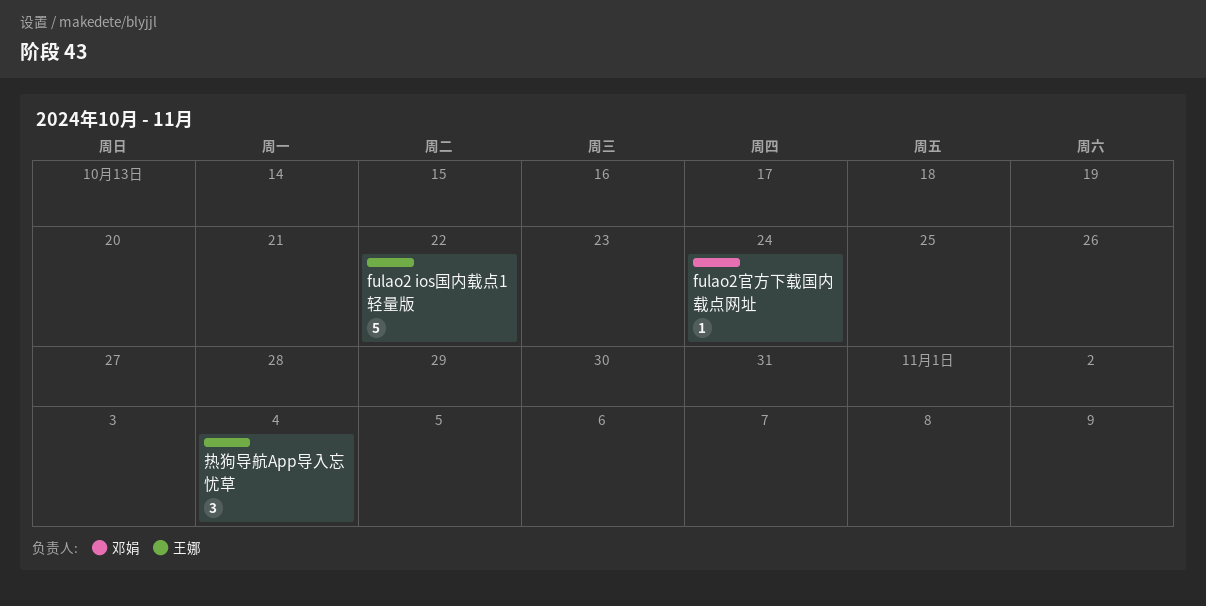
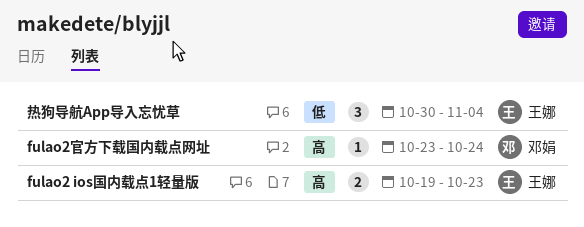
fulao2 ios国内载点1轻量版, estimate: 5 -> 2
fulao2 ios国内载点1轻量版, due: Oct 22 -> Oct 23

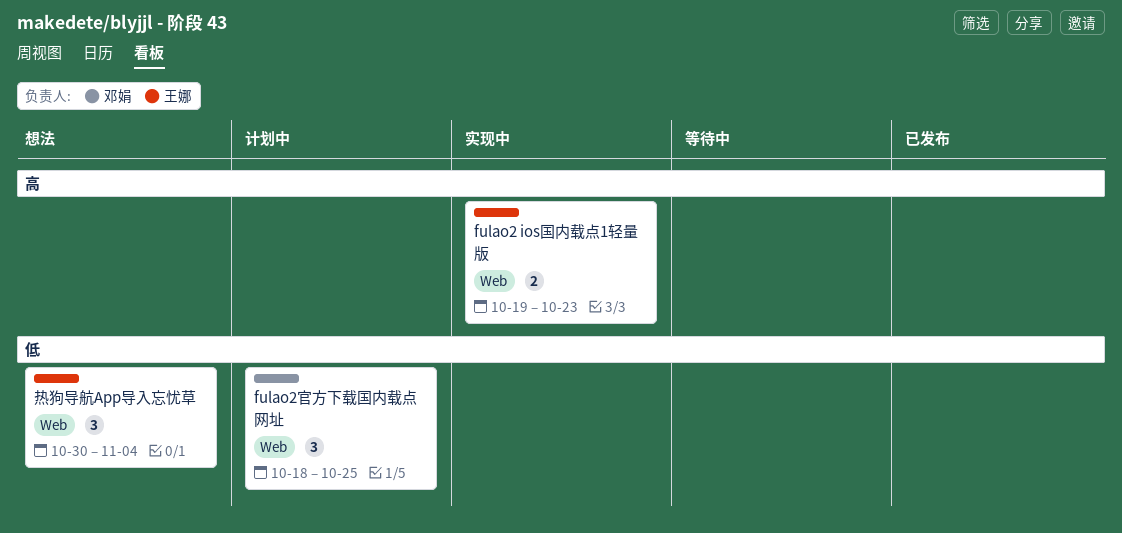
fulao2官方下载国内载点网址, priority: 高 -> 低
fulao2官方下载国内载点网址, estimate: 1 -> 3
fulao2官方下载国内载点网址, start: Oct 23 -> Oct 18
fulao2官方下载国内载点网址, due: Oct 24 -> Oct 25

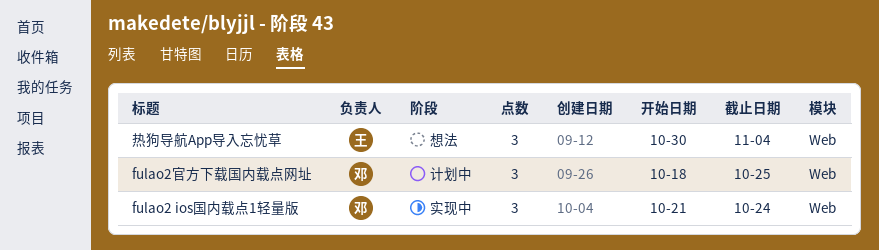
fulao2 ios国内载点1轻量版, owner: 王娜 -> 邓娟
fulao2 ios国内载点1轻量版, estimate: 2 -> 3
fulao2 ios国内载点1轻量版, start: Oct 19 -> Oct 21
fulao2 ios国内载点1轻量版, due: Oct 23 -> Oct 24

